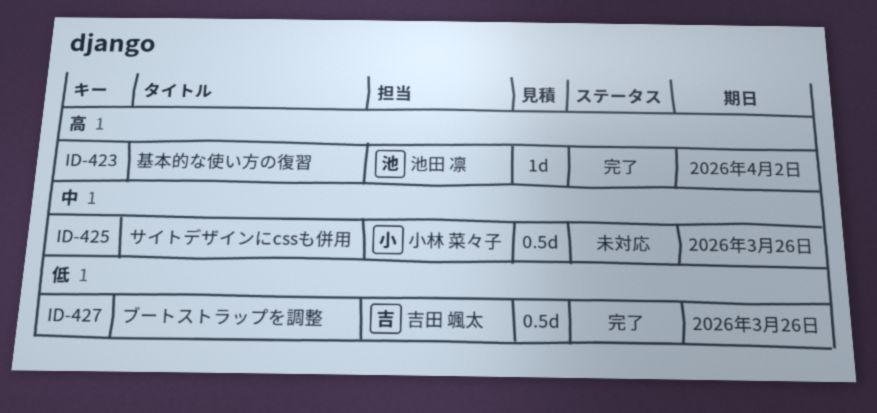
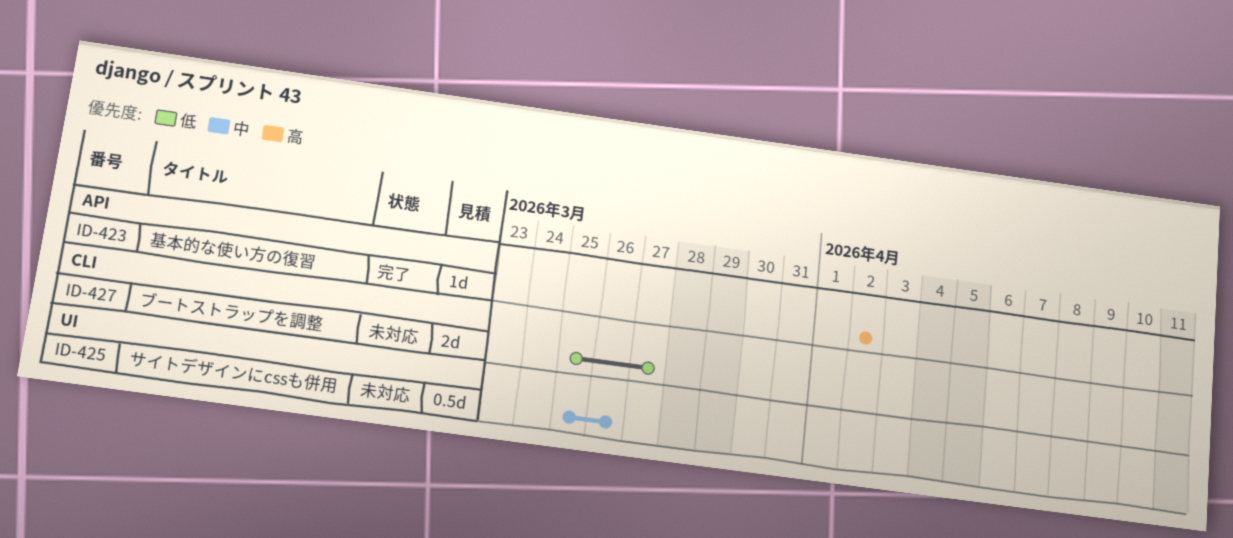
ID-427, status: 完了 -> 未対応
ID-427, estimate: 0.5d -> 2d
ID-427, due: Mar 26 -> Mar 27

